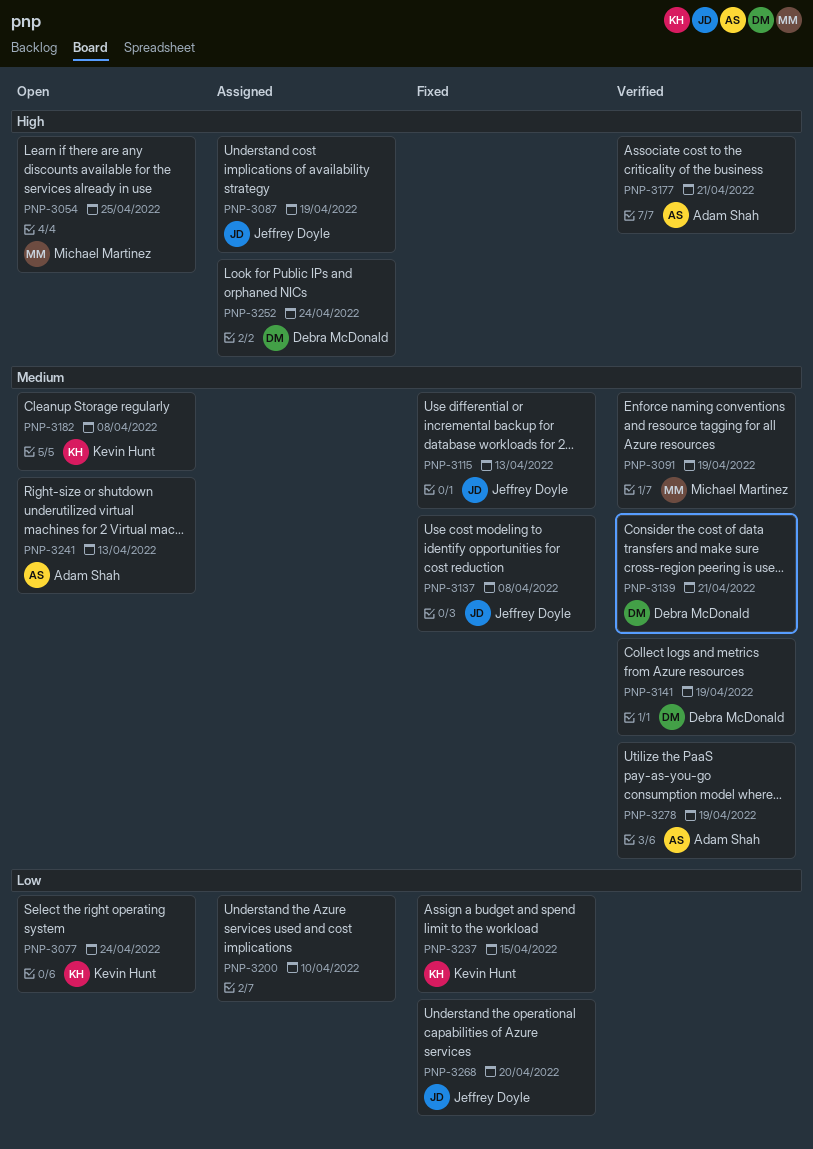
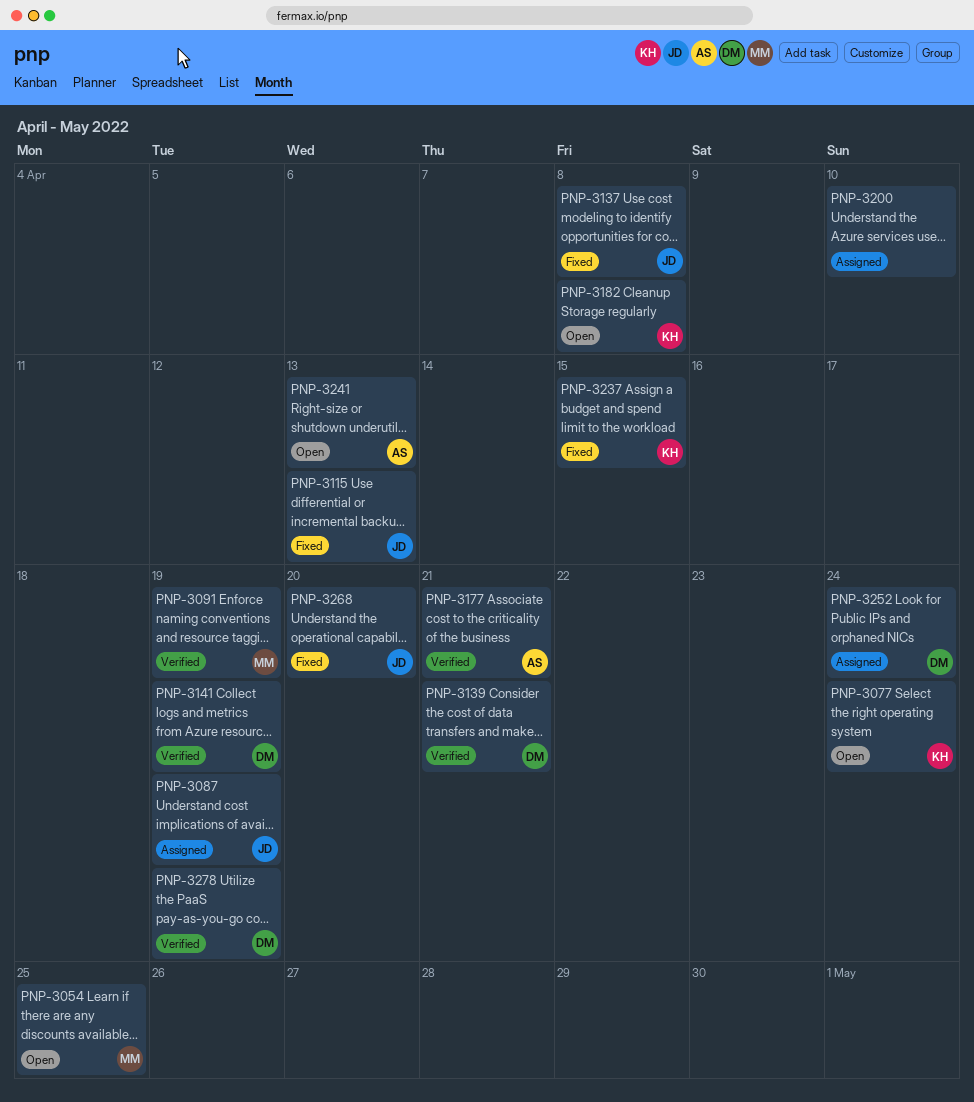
PNP-3278, owner: Adam Shah -> Debra McDonald

